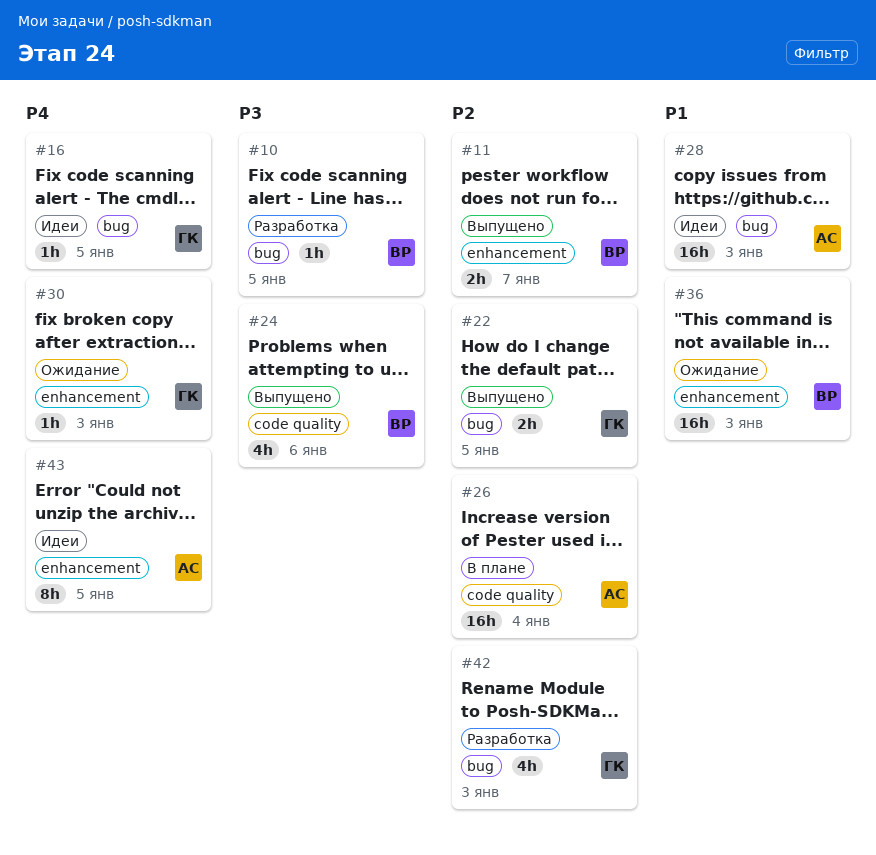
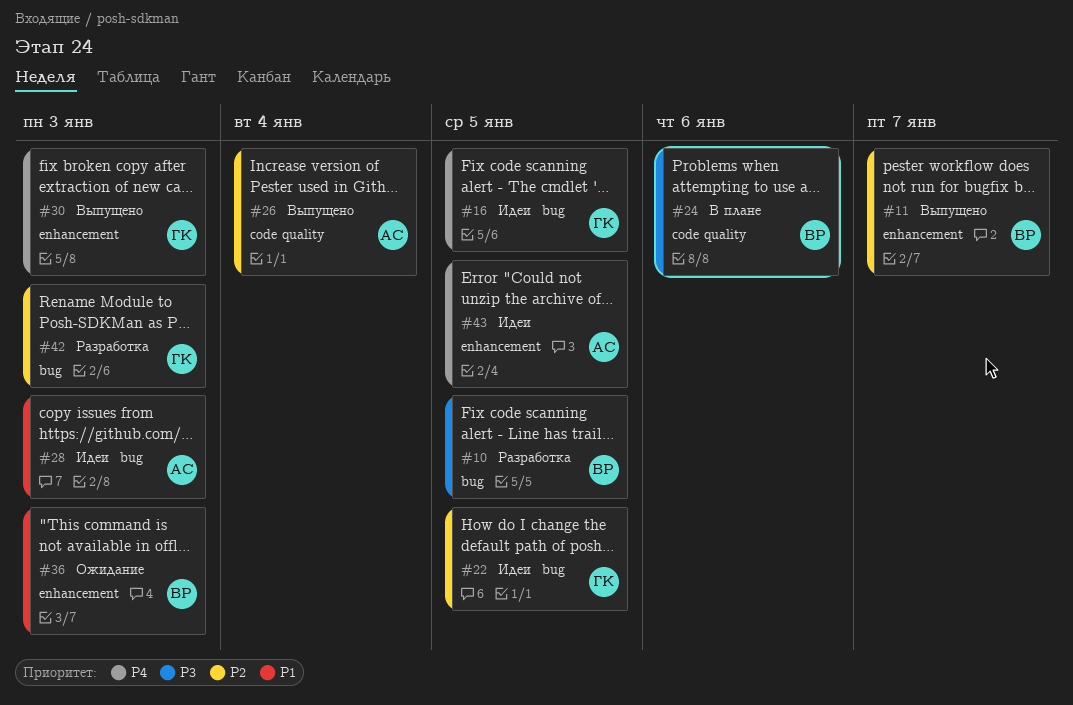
#22, status: Выпущено -> Идеи
#24, status: Выпущено -> В плане
#26, status: В плане -> Выпущено
#30, status: Ожидание -> Выпущено

